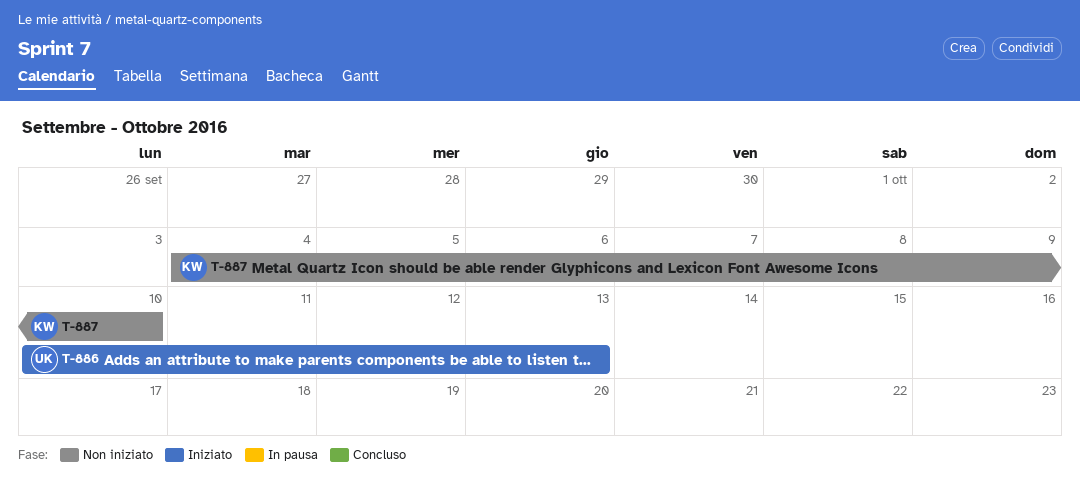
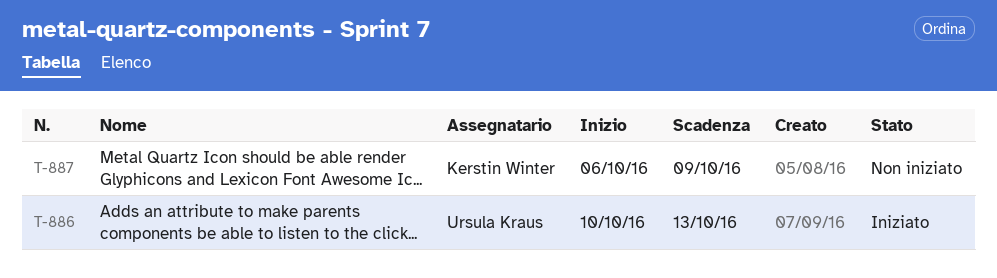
T-887, start: Oct 4 -> Oct 6
T-887, due: Oct 10 -> Oct 9

